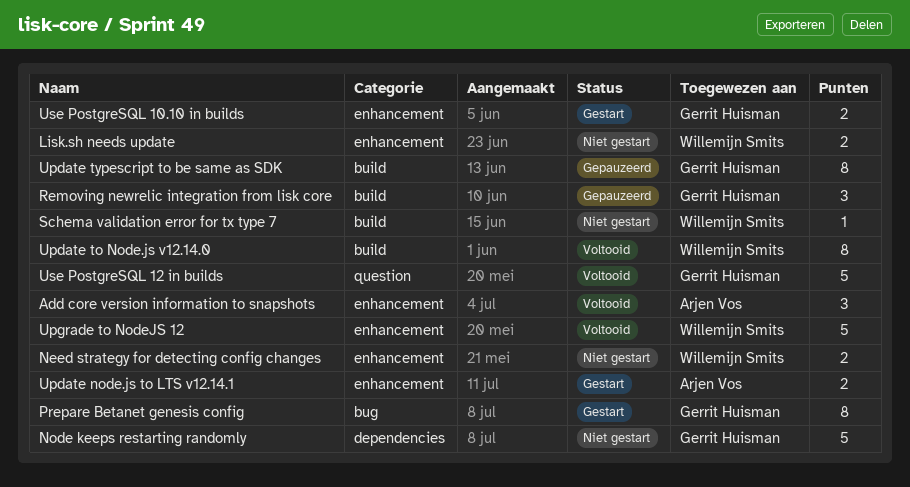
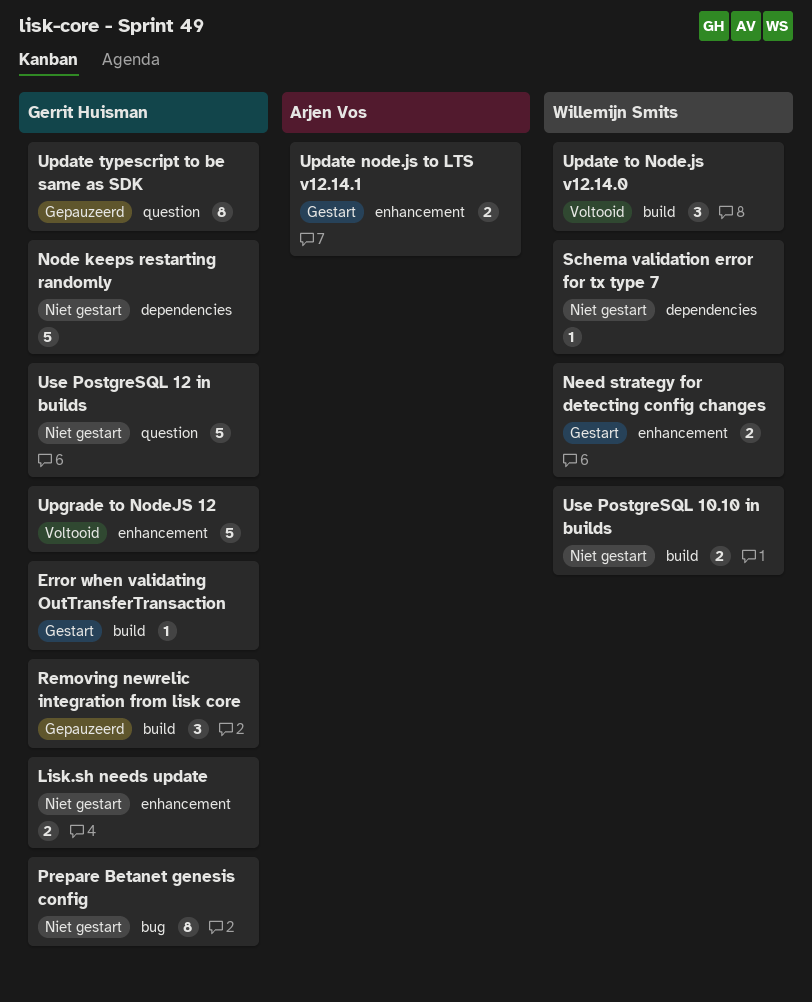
Add core version information to snapshots: present -> none
Error when validating OutTransferTransaction: none -> present
Lisk.sh needs update, owner: Willemijn Smits -> Gerrit Huisman
Need strategy for detecting config changes, status: Niet gestart -> Gestart
Prepare Betanet genesis config, status: Gestart -> Niet gestart
Schema validation error for tx type 7, label: build -> dependencies
Update to Node.js v12.14.0, estimate: 8 -> 3
Update typescript to be same as SDK, label: build -> question
Upgrade to NodeJS 12, owner: Willemijn Smits -> Gerrit Huisman
Use PostgreSQL 10.10 in builds, status: Gestart -> Niet gestart
Use PostgreSQL 10.10 in builds, owner: Gerrit Huisman -> Willemijn Smits
Use PostgreSQL 10.10 in builds, label: enhancement -> build
Use PostgreSQL 12 in builds, status: Voltooid -> Niet gestart

